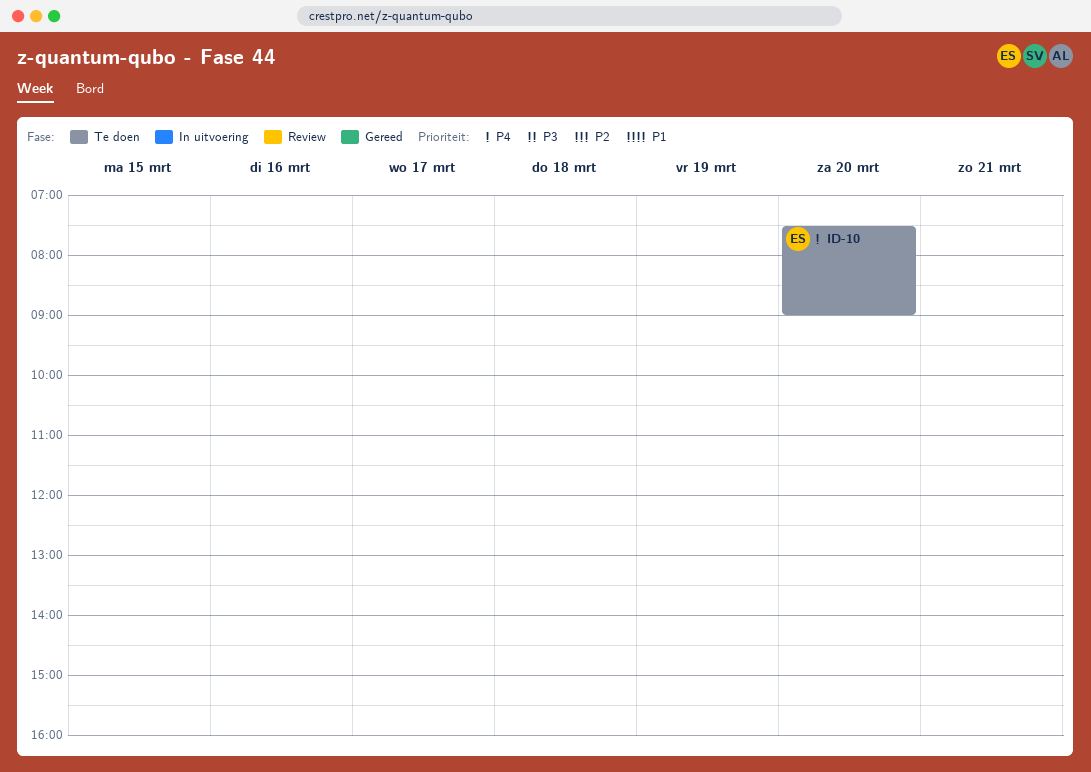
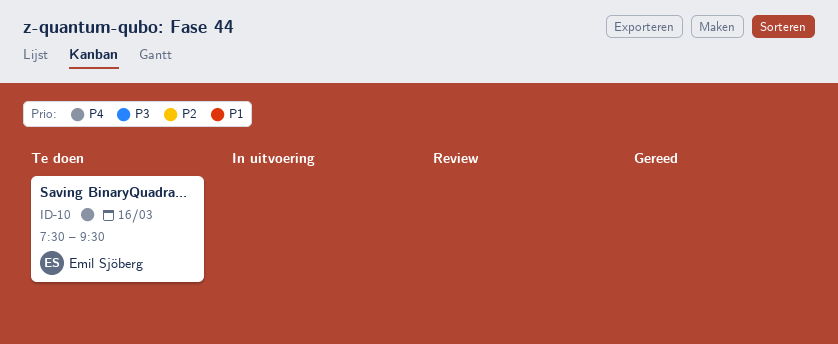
ID-10, day: Mar 20 -> Mar 16
ID-10, ends: 09:00 -> 09:30

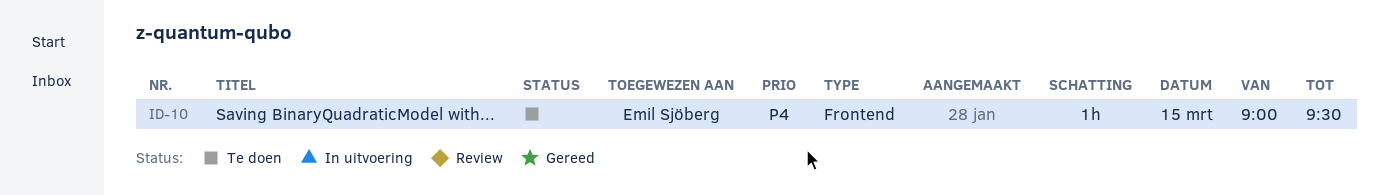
ID-10, day: Mar 16 -> Mar 15
ID-10, begins: 07:30 -> 09:00

